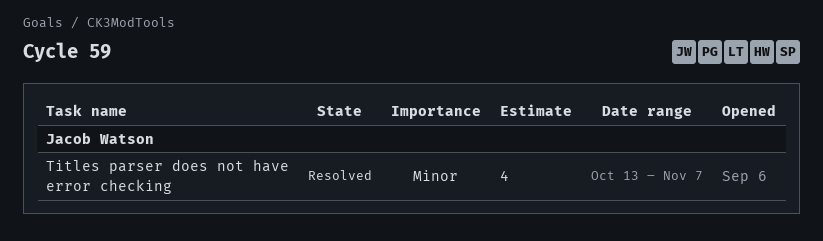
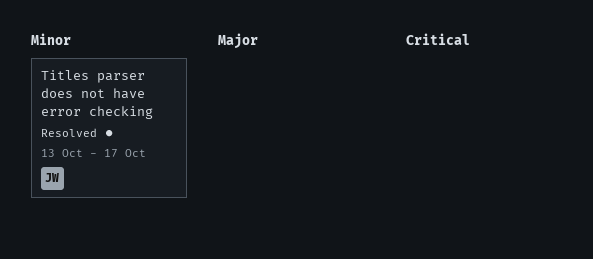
Titles parser does not have error checking, estimate: 4 -> 1
Titles parser does not have error checking, due: Nov 7 -> Oct 17

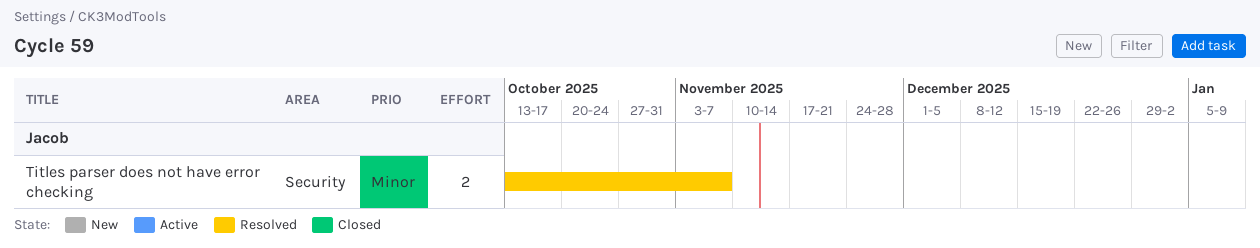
Titles parser does not have error checking, estimate: 1 -> 2
Titles parser does not have error checking, due: Oct 17 -> Nov 7

